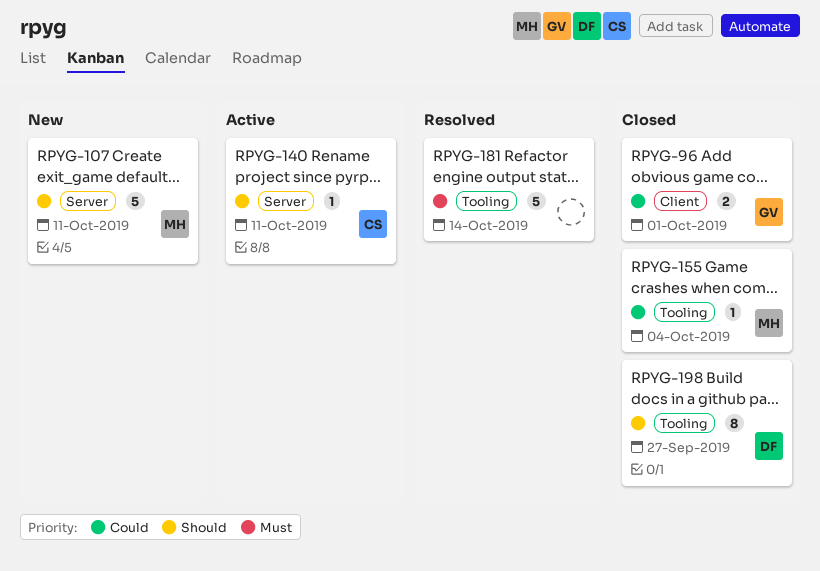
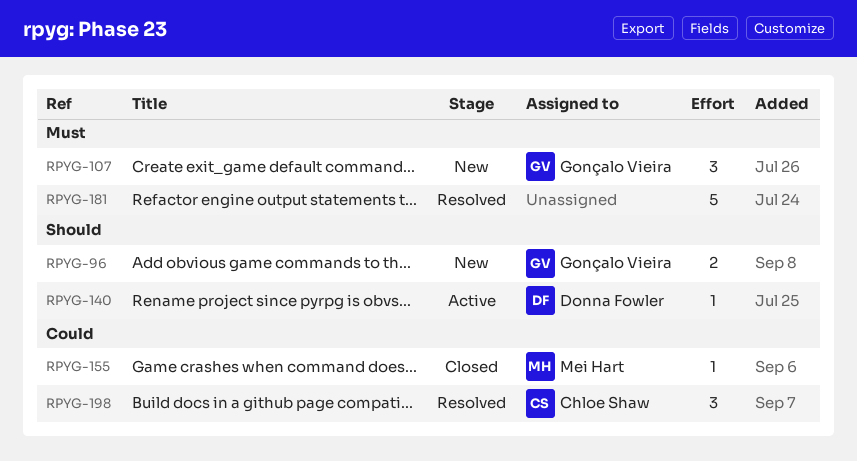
RPYG-96, status: Closed -> New
RPYG-96, priority: Could -> Should
RPYG-107, owner: Mei Hart -> Gonçalo Vieira
RPYG-107, priority: Should -> Must
RPYG-107, estimate: 5 -> 3
RPYG-140, owner: Chloe Shaw -> Donna Fowler
RPYG-198, status: Closed -> Resolved
RPYG-198, owner: Donna Fowler -> Chloe Shaw
RPYG-198, priority: Should -> Could
RPYG-198, estimate: 8 -> 3

